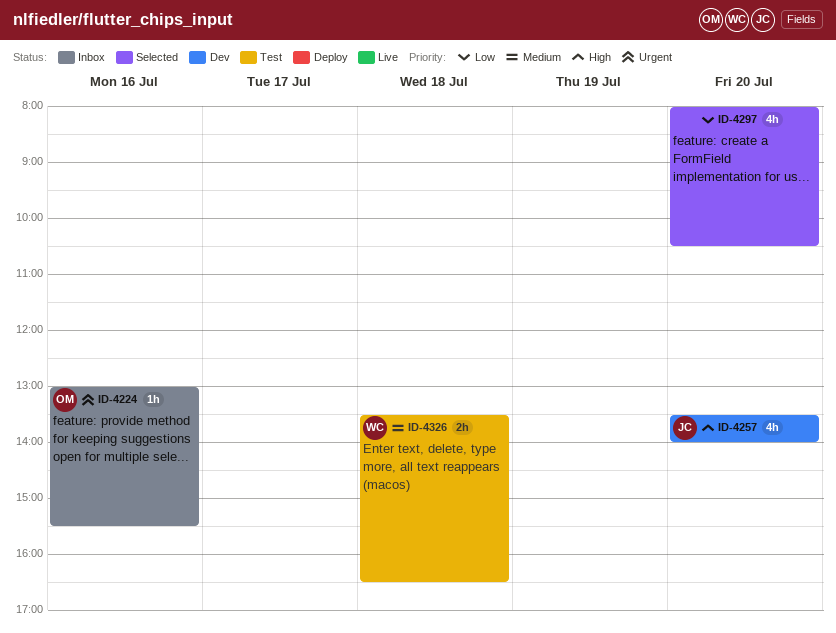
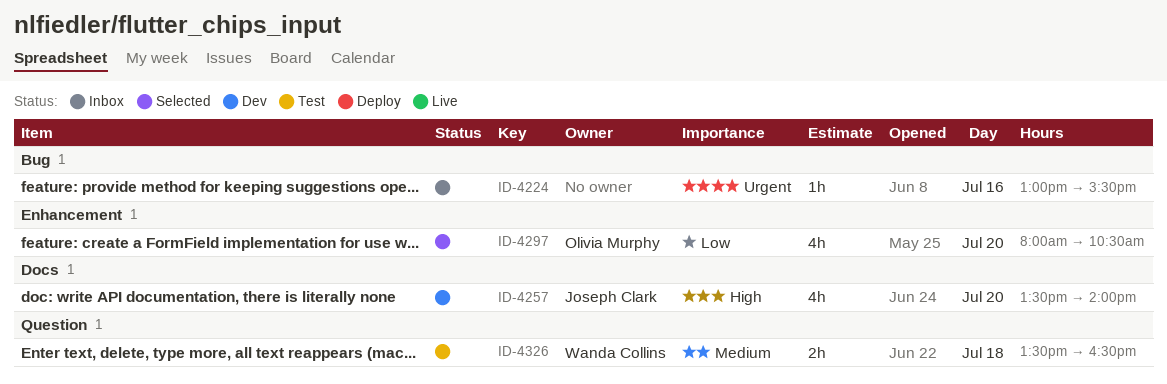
ID-4224, owner: Olivia Murphy -> none
ID-4297, owner: none -> Olivia Murphy

